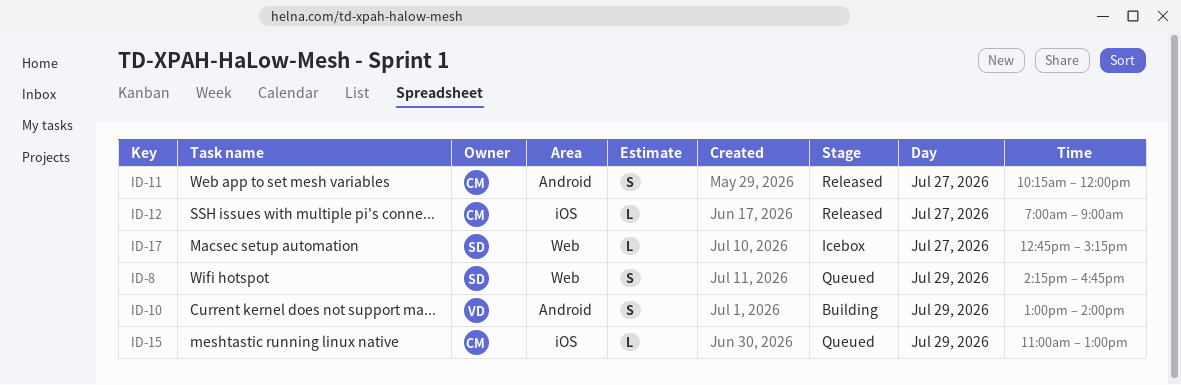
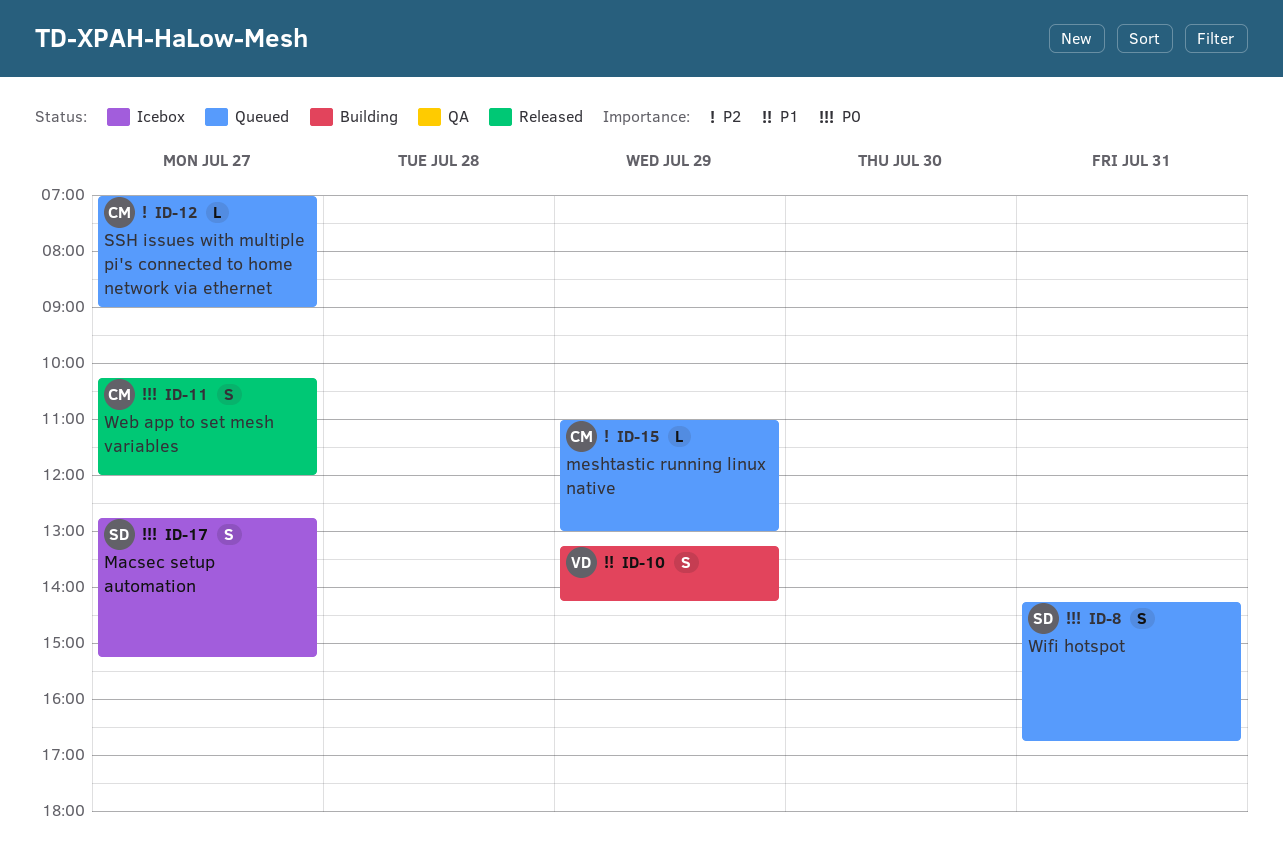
ID-8, day: Jul 29 -> Jul 31
ID-10, begins: 13:00 -> 13:15
ID-10, ends: 14:00 -> 14:15
ID-12, status: Released -> Queued
ID-17, estimate: L -> S

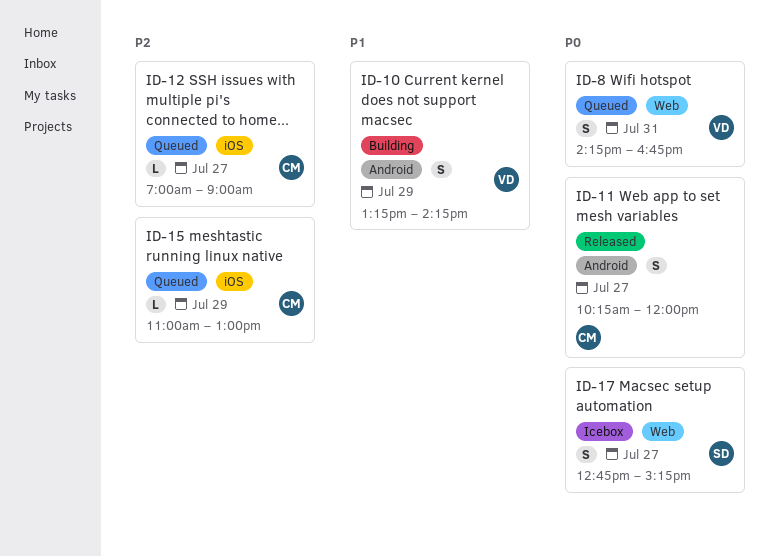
ID-8, owner: SD -> VD

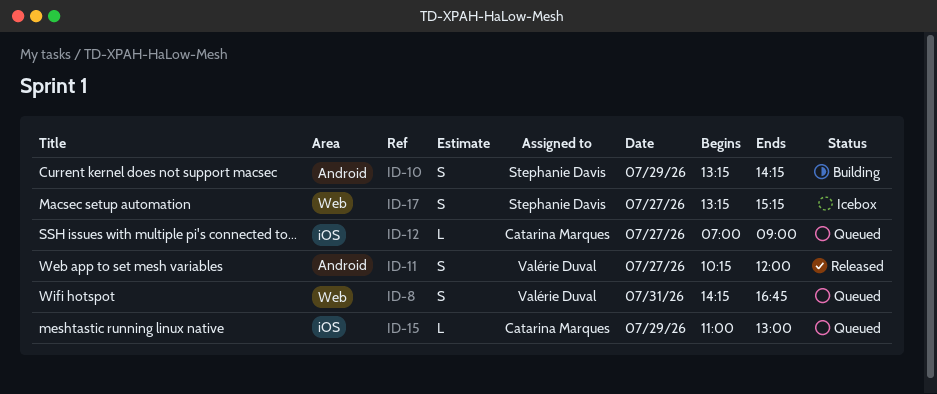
ID-10, owner: Valérie Duval -> Stephanie Davis
ID-11, owner: Catarina Marques -> Valérie Duval
ID-17, begins: 12:45 -> 13:15

